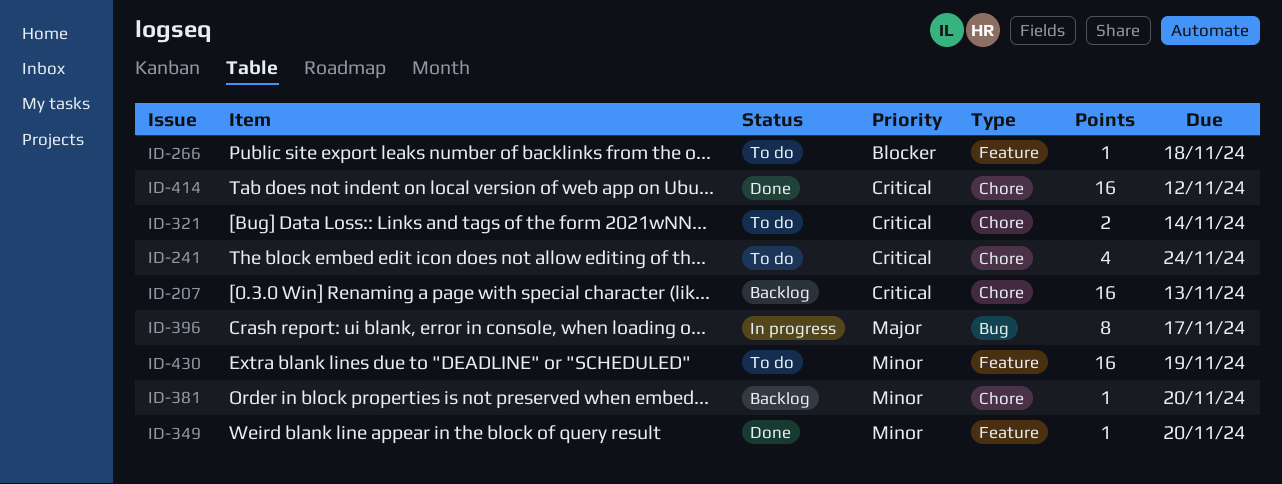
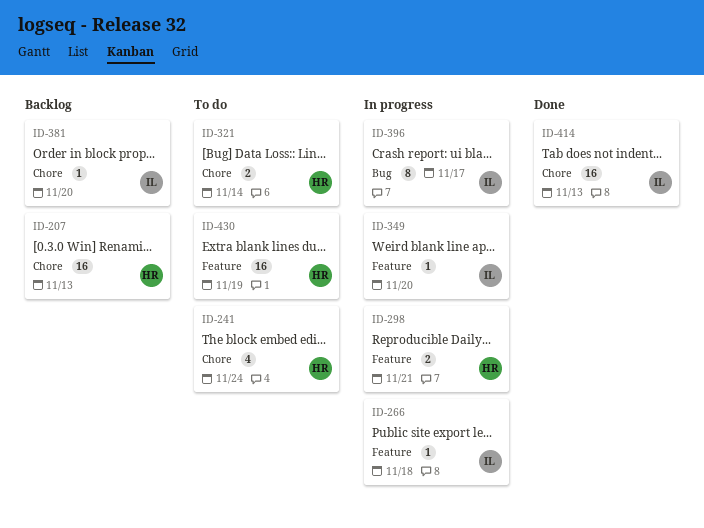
ID-266, status: To do -> In progress
ID-298: none -> present
ID-349, status: Done -> In progress
ID-414, due: Nov 12 -> Nov 13

